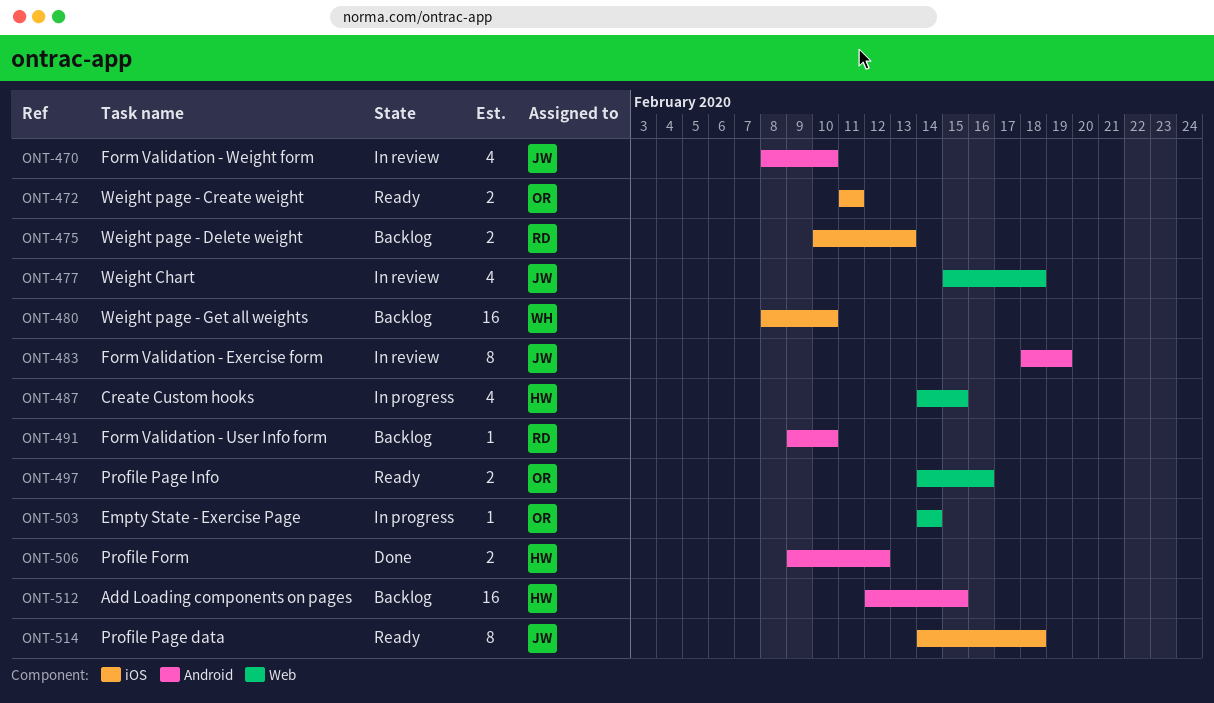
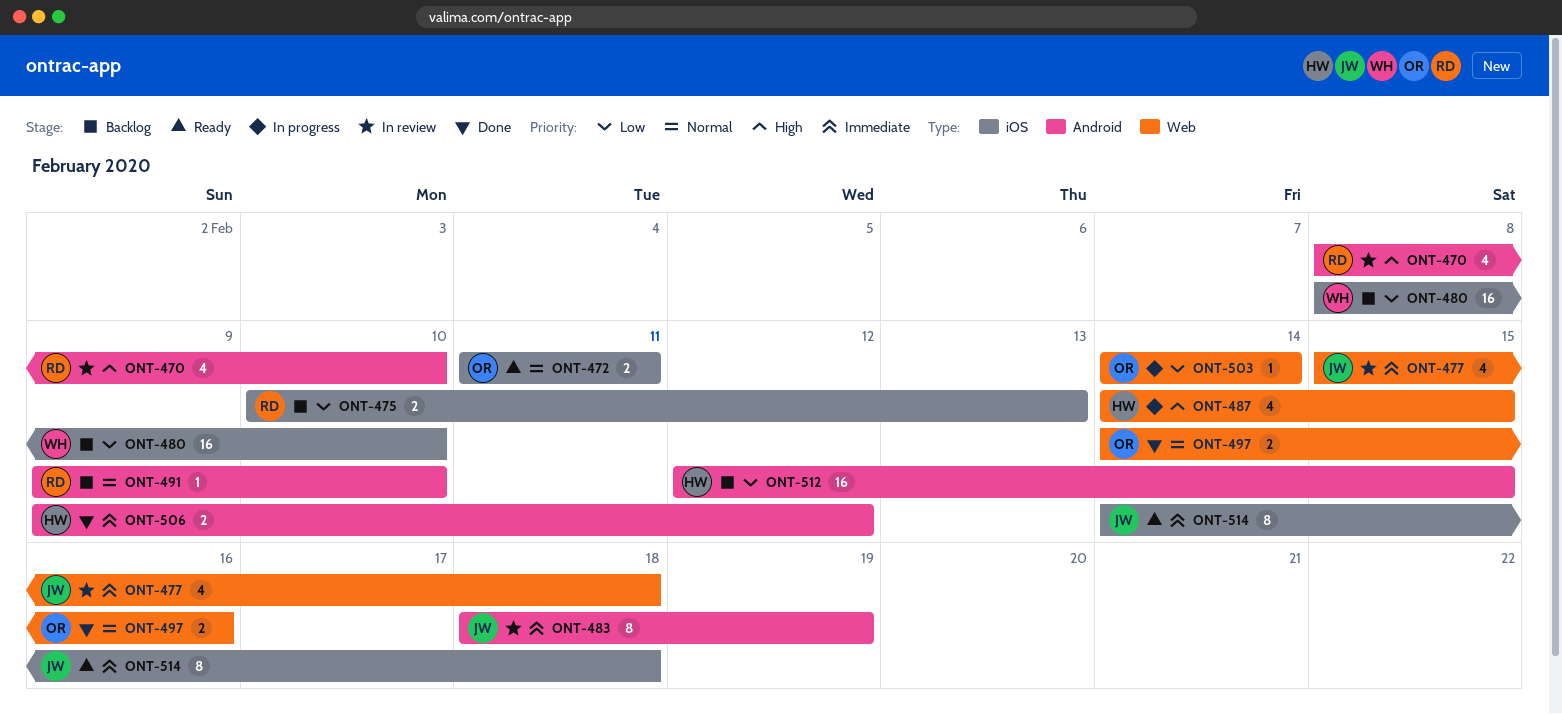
ONT-470, owner: JW -> RD
ONT-497, status: Ready -> Done

